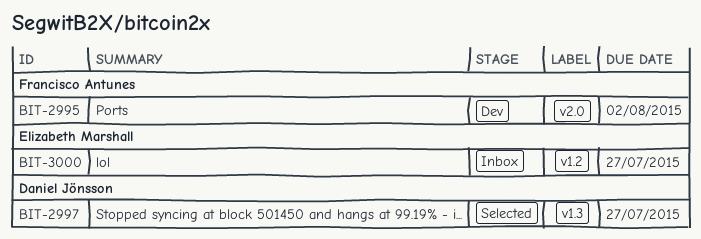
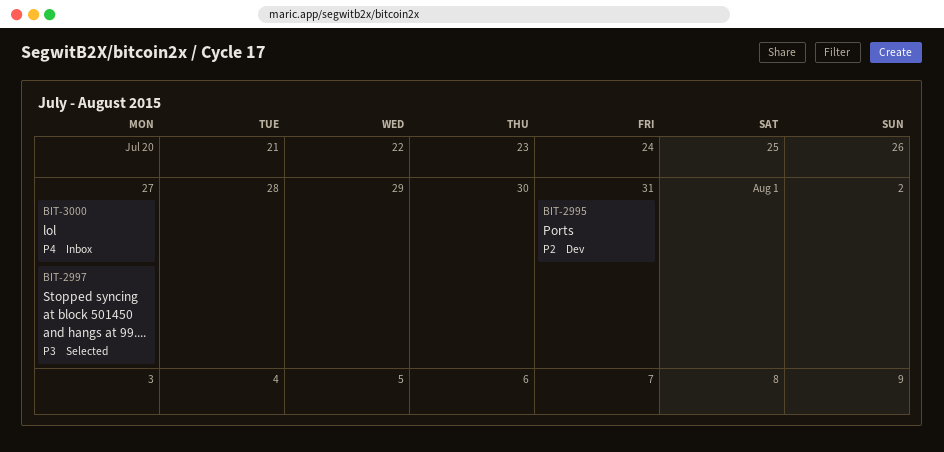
BIT-2995, due: Aug 2 -> Jul 31

